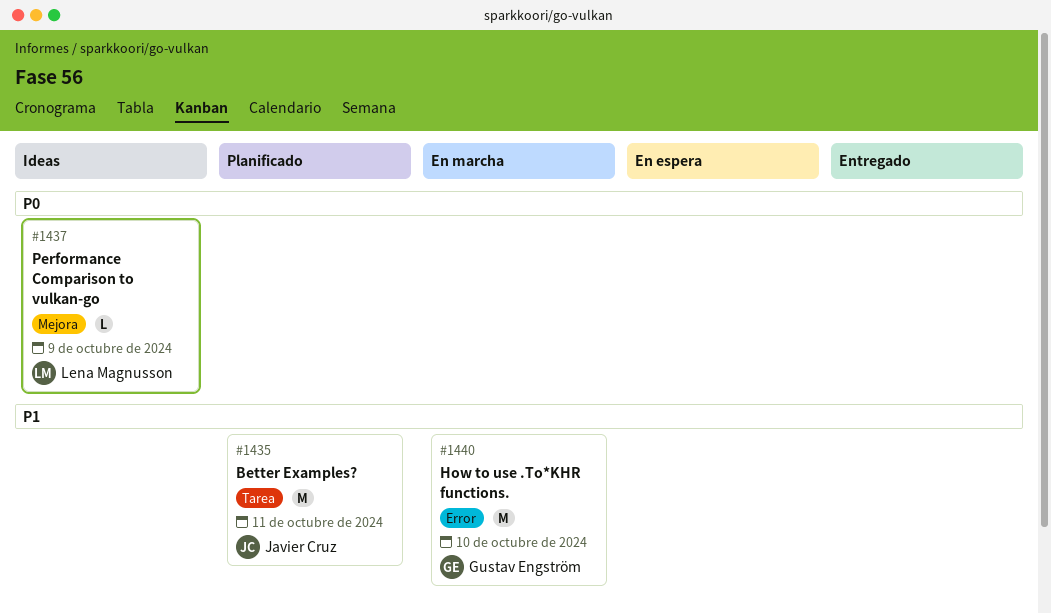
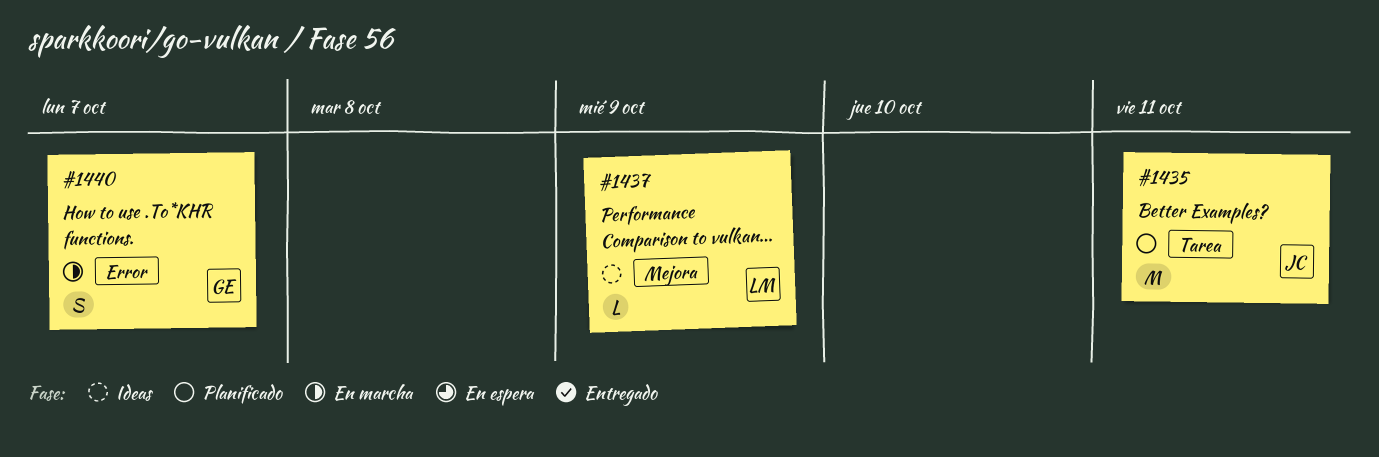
#1440, estimate: M -> S
#1440, due: Oct 10 -> Oct 7

